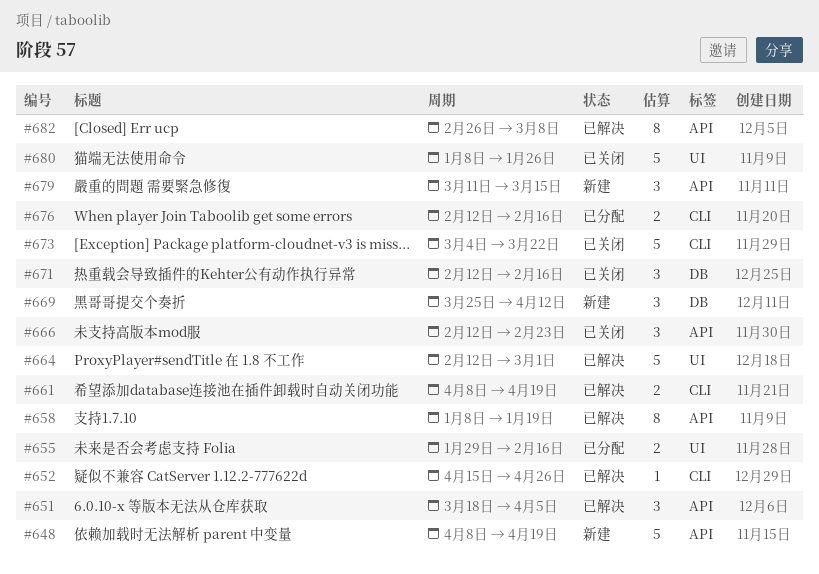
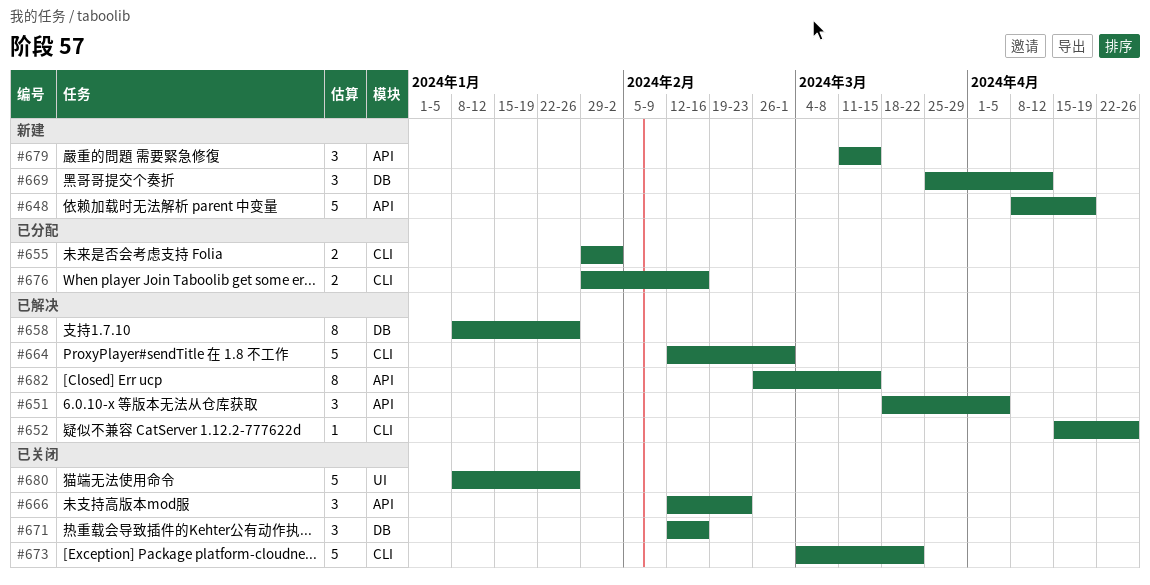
#655, label: UI -> CLI
#655, due: Feb 16 -> Feb 2
#658, label: API -> DB
#658, due: Jan 19 -> Jan 26
#661: present -> none
#664, label: UI -> CLI
#676, start: Feb 12 -> Jan 29
#682, due: Mar 8 -> Mar 15

